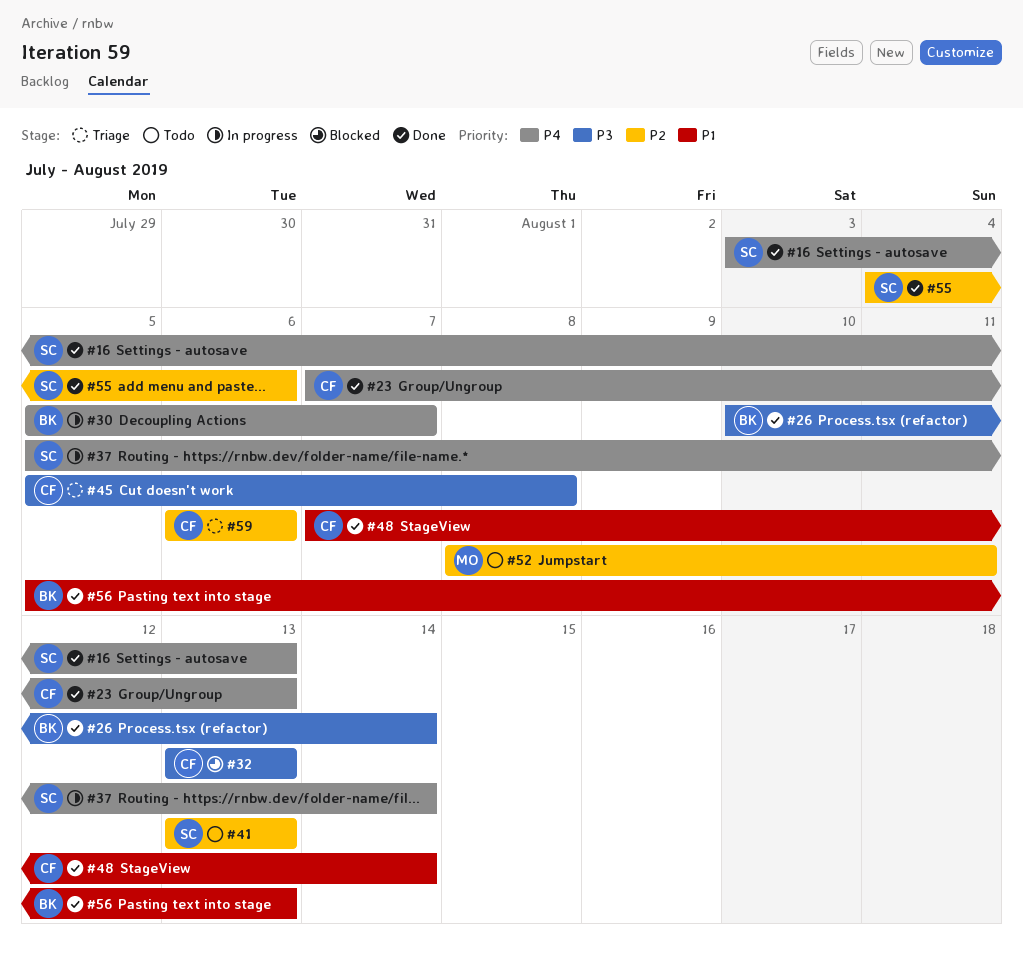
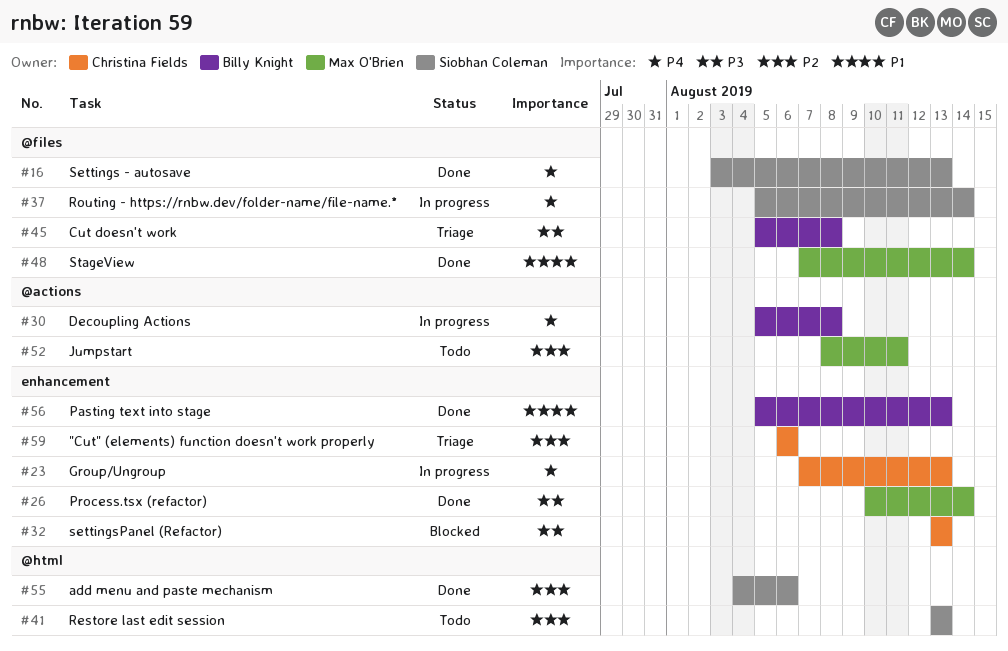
#23, status: Done -> In progress
#26, owner: Billy Knight -> Max O'Brien
#30, due: Aug 7 -> Aug 8
#45, owner: Christina Fields -> Billy Knight
#48, owner: Christina Fields -> Max O'Brien

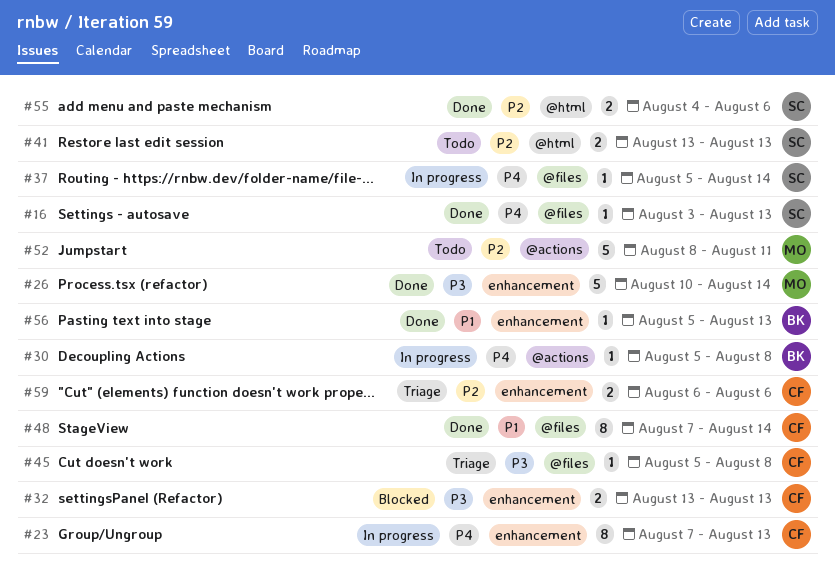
#45, owner: Billy Knight -> Christina Fields
#48, owner: Max O'Brien -> Christina Fields

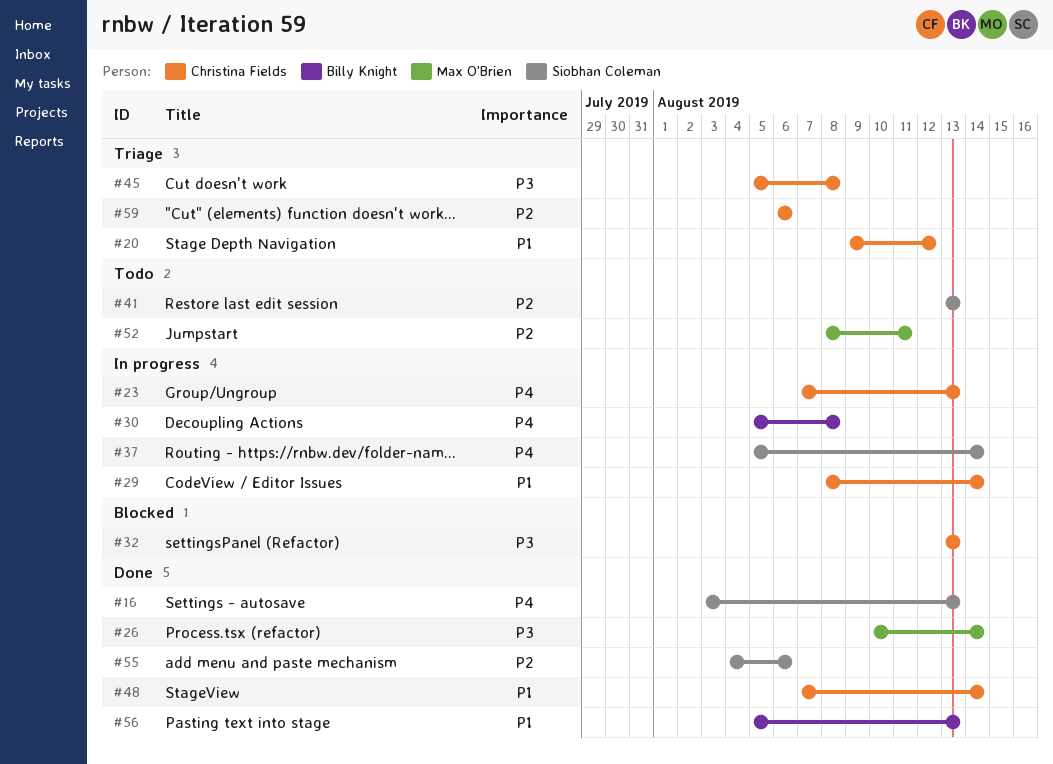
#20: none -> present
#29: none -> present

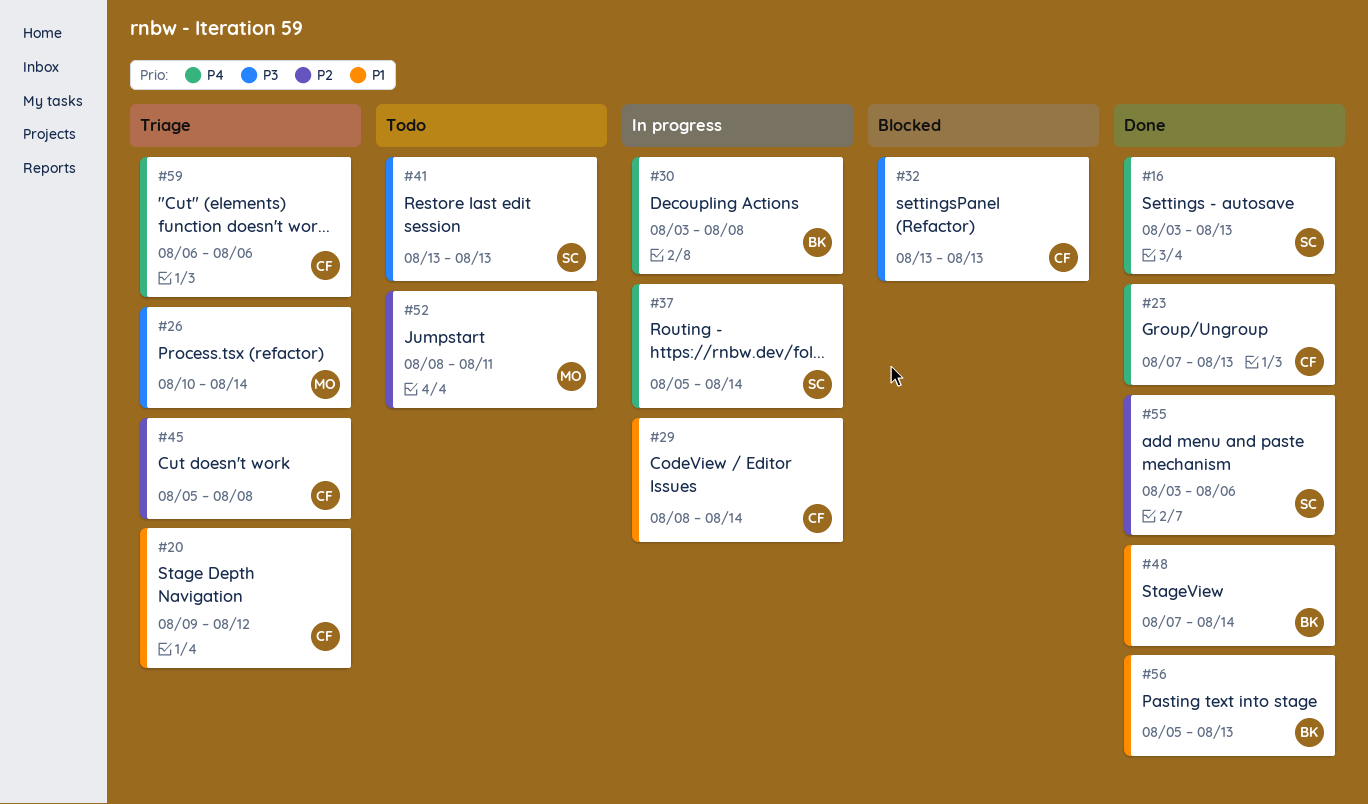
#23, status: In progress -> Done
#26, status: Done -> Triage
#30, start: Aug 5 -> Aug 3
#41, priority: P2 -> P3
#45, priority: P3 -> P2
#48, owner: Christina Fields -> Billy Knight
#55, start: Aug 4 -> Aug 3
#59, priority: P2 -> P4

